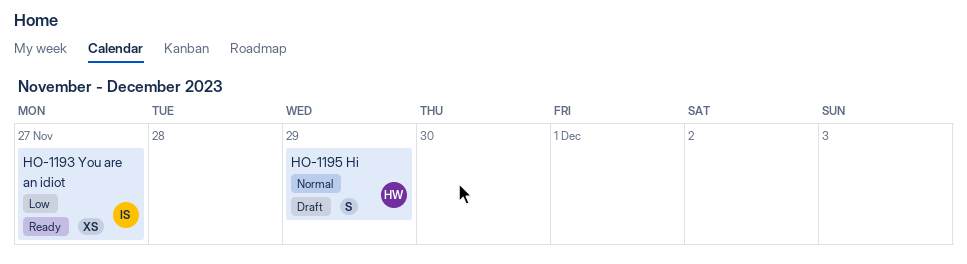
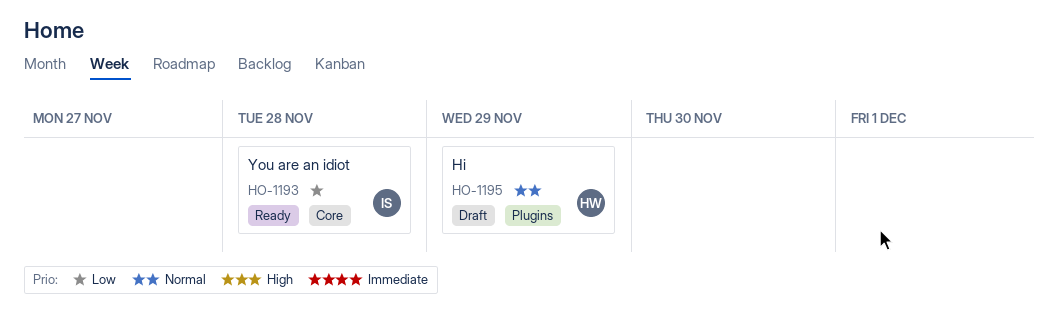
HO-1193, due: Nov 27 -> Nov 28

